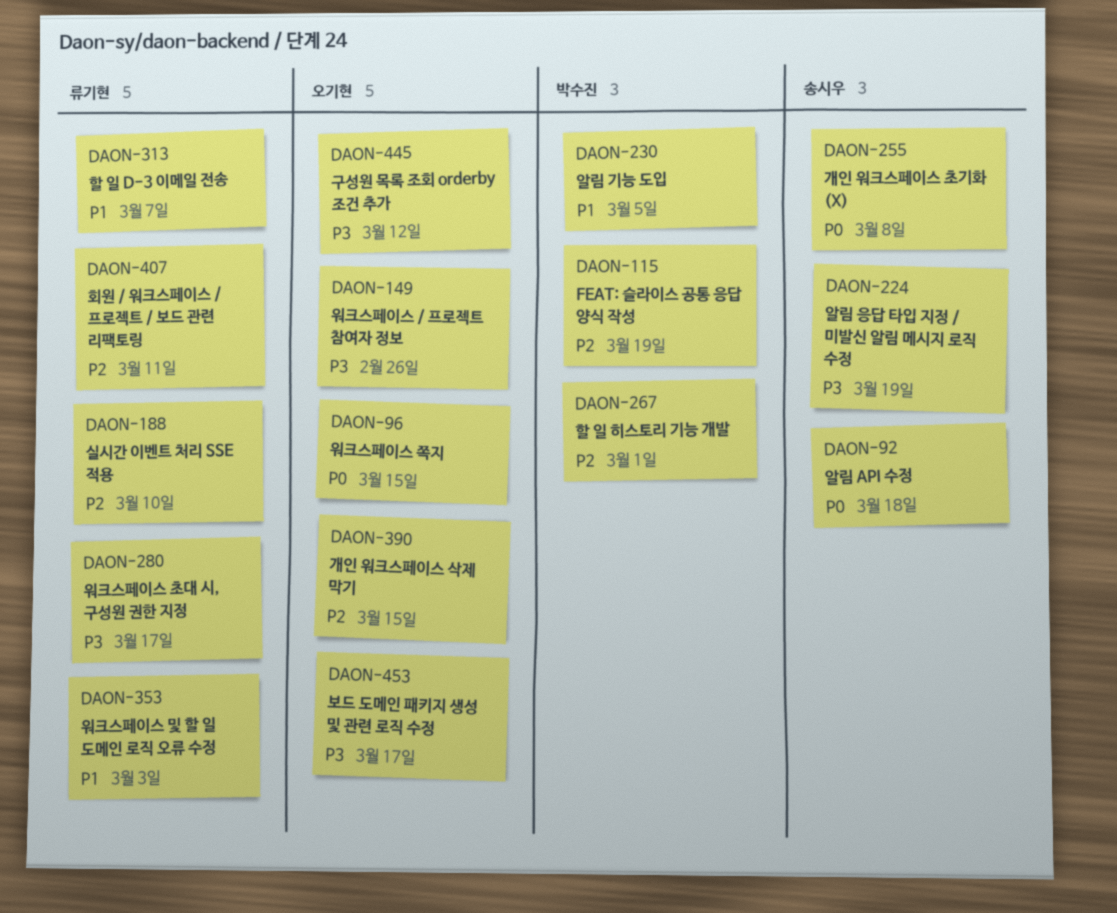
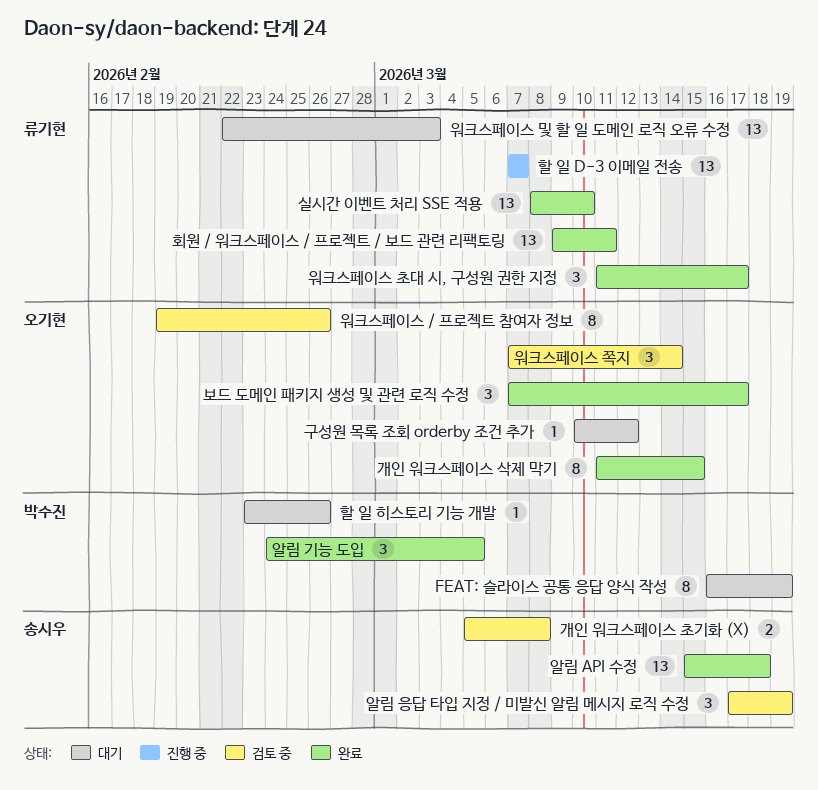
워크스페이스 쪽지, due: Mar 15 -> Mar 14
할 일 히스토리 기능 개발, due: Mar 1 -> Feb 26

